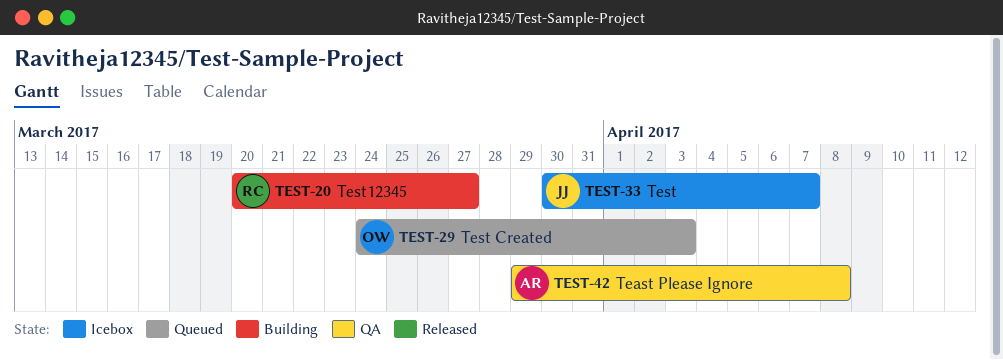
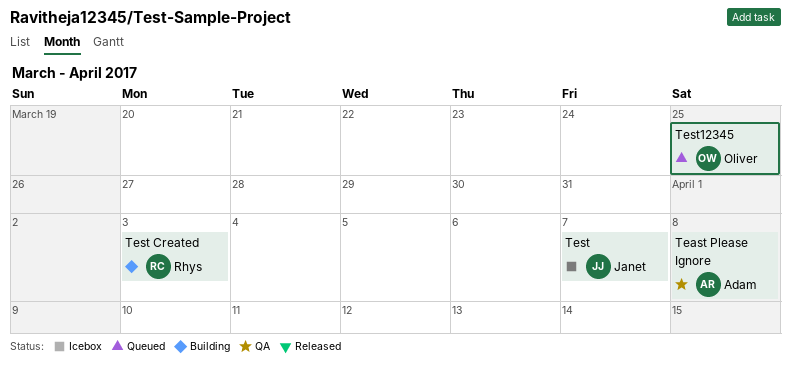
Test Created, status: Queued -> Building
Test Created, owner: Oliver -> Rhys
Test12345, status: Building -> Queued
Test12345, owner: Rhys -> Oliver
Test12345, due: Mar 27 -> Mar 25

